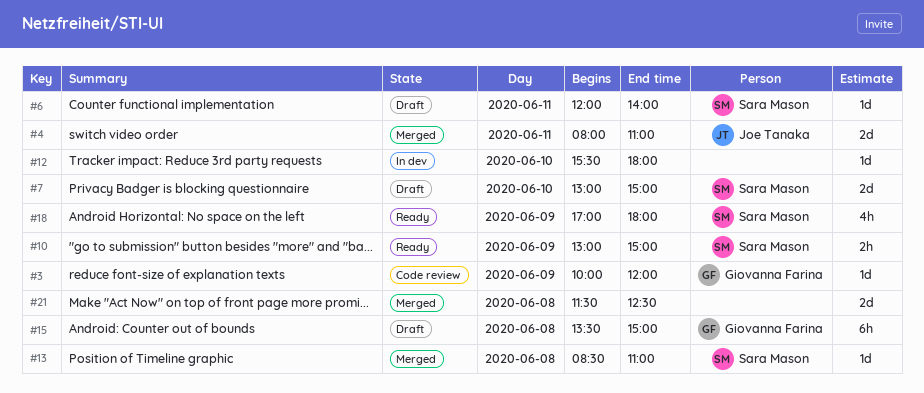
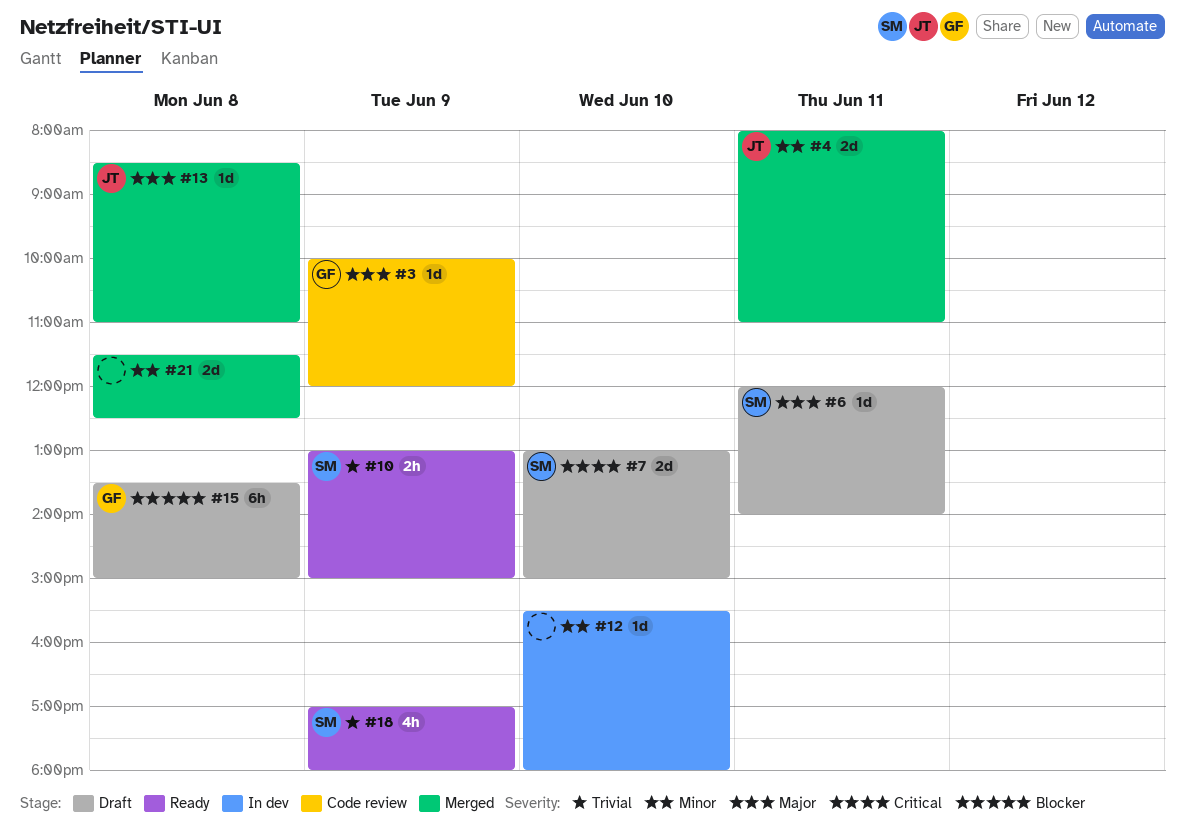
#13, owner: Sara Mason -> Joe Tanaka

